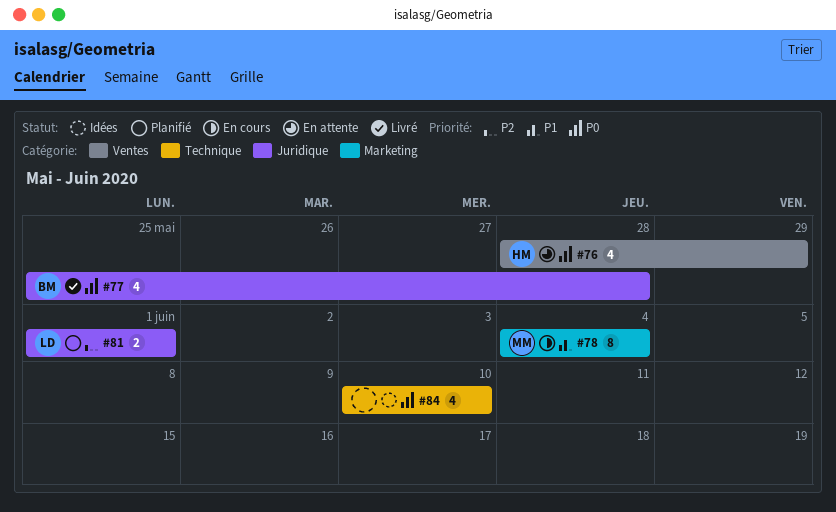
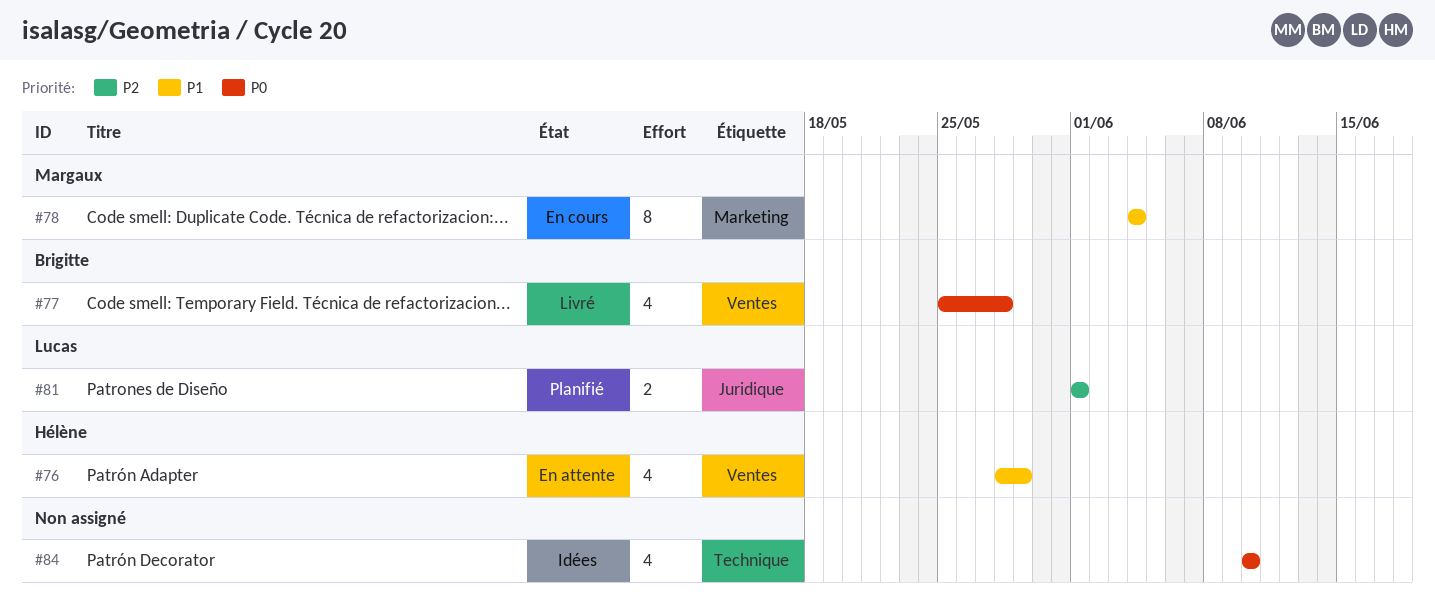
#76, priority: P0 -> P1
#77, label: Juridique -> Ventes

